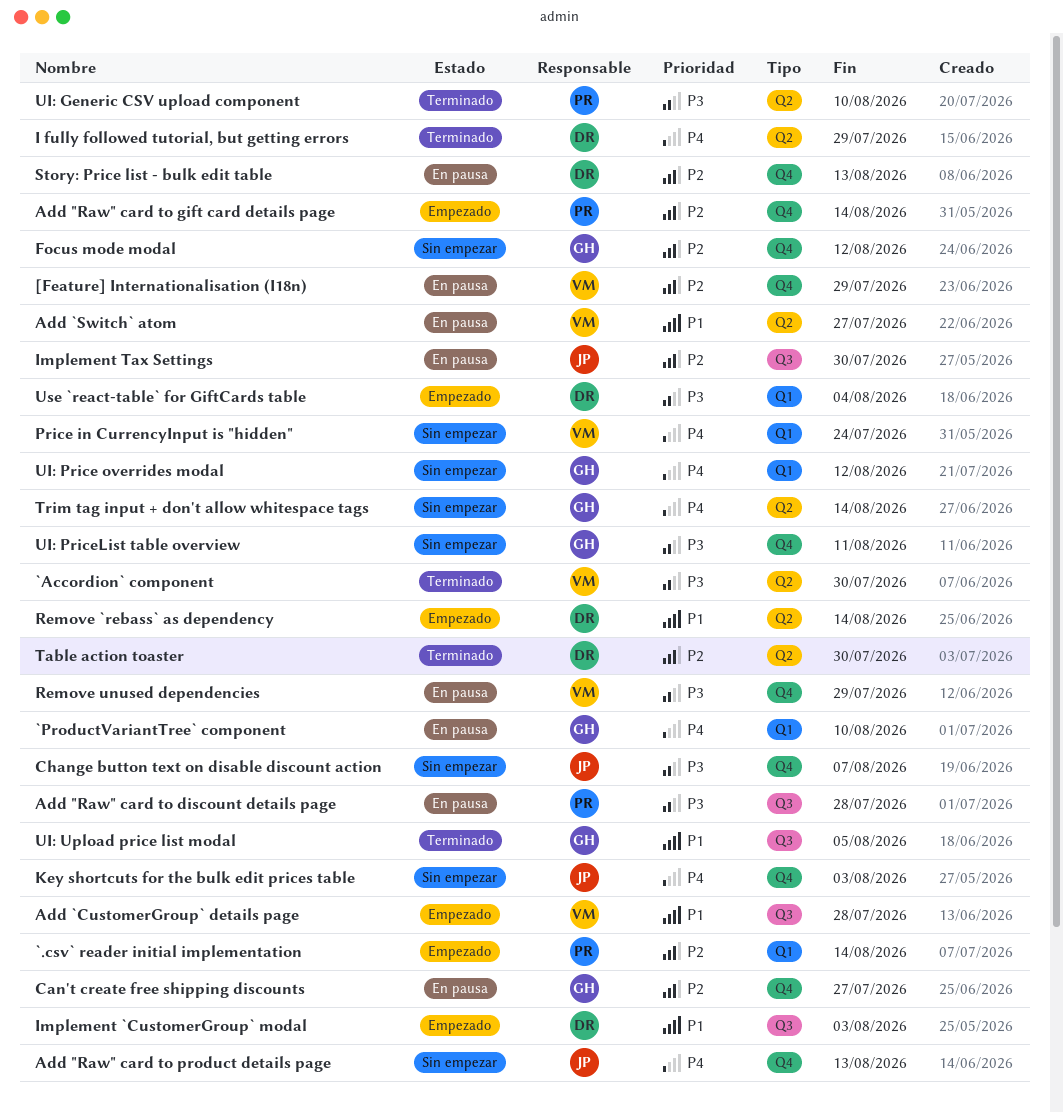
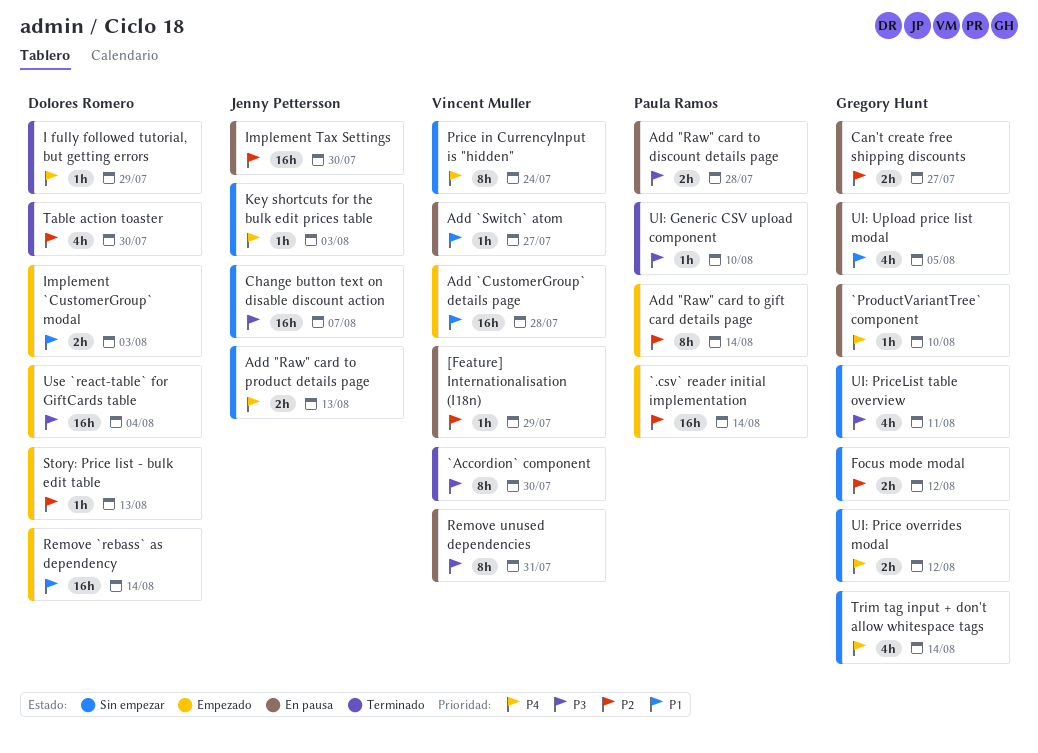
Remove unused dependencies, due: Jul 29 -> Jul 31
Story: Price list - bulk edit table, status: En pausa -> Empezado
UI: Upload price list modal, status: Terminado -> En pausa

